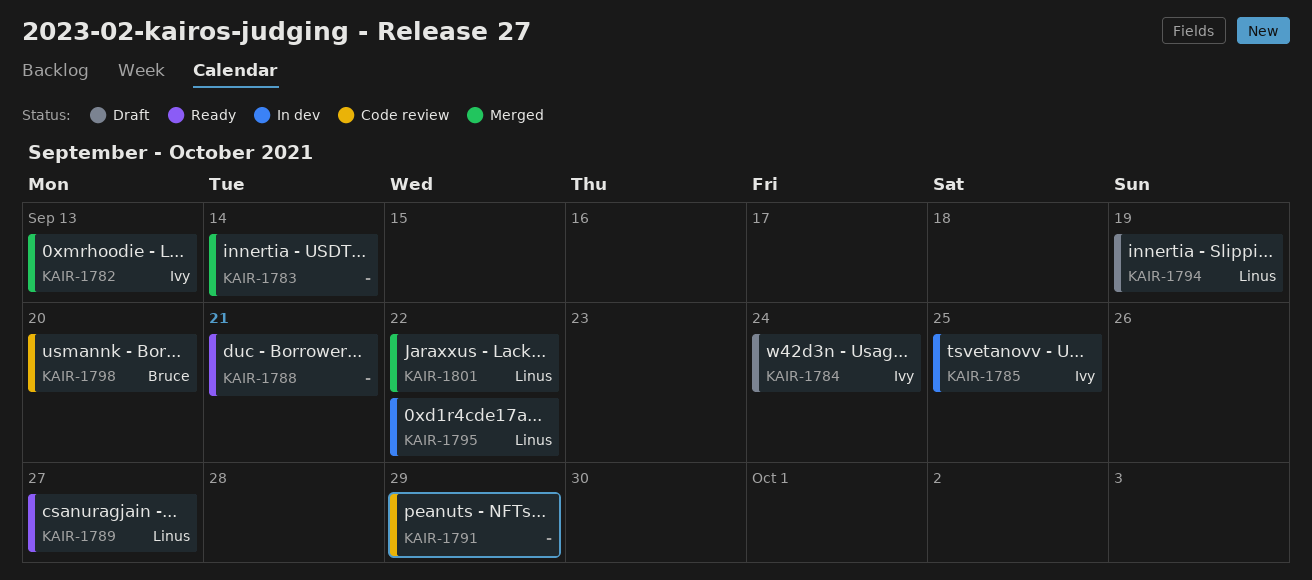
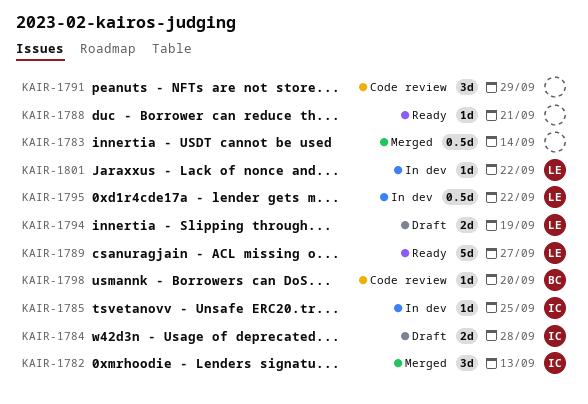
KAIR-1784, due: Sep 24 -> Sep 28
KAIR-1801, status: Merged -> In dev

